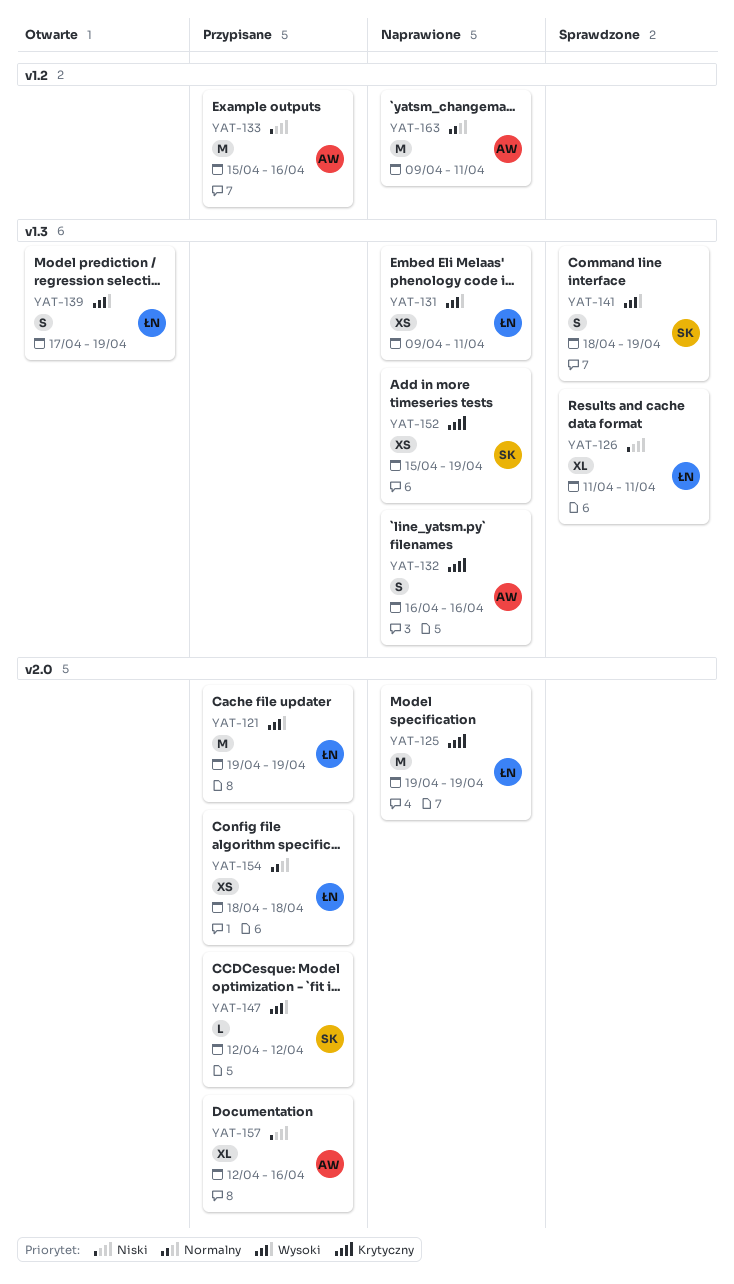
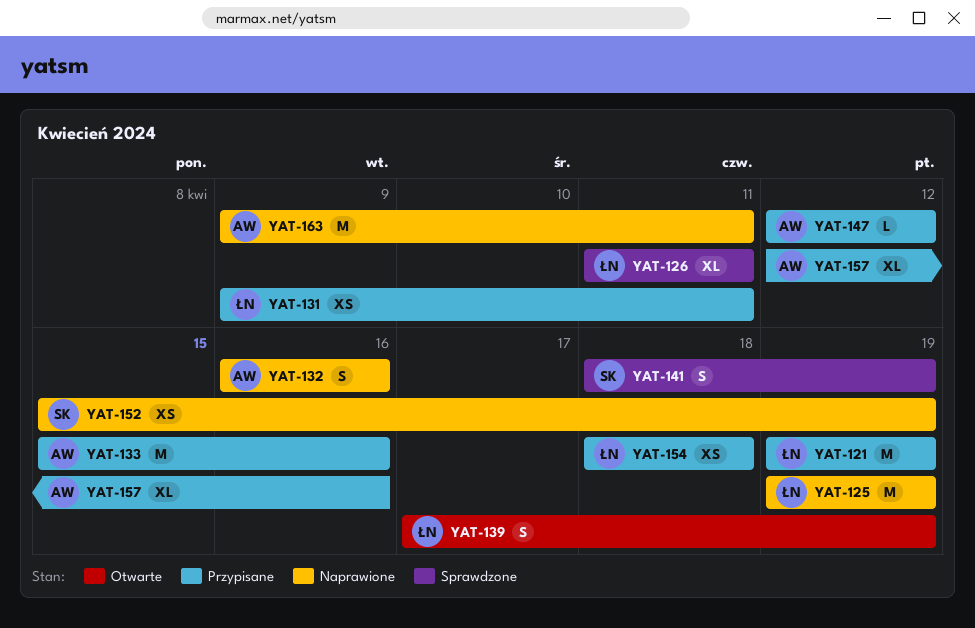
YAT-131, status: Naprawione -> Przypisane
YAT-147, owner: SK -> AW

